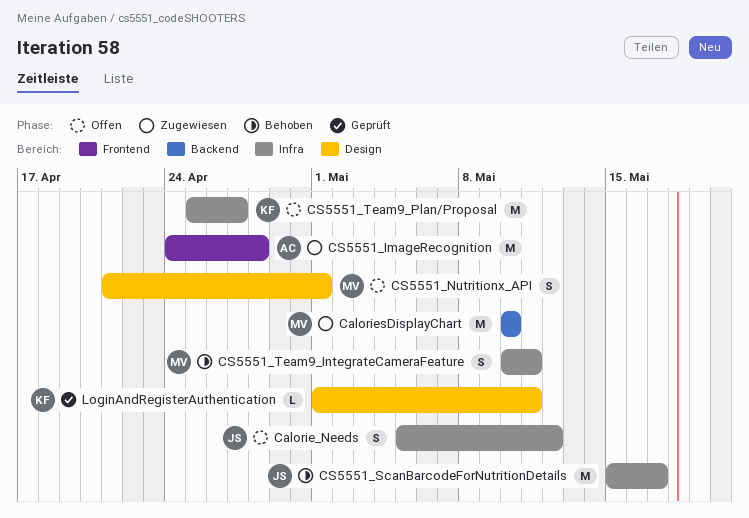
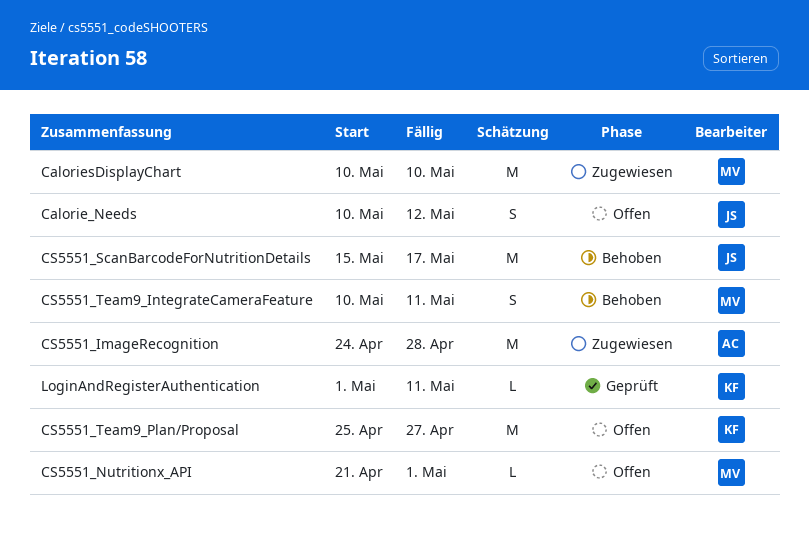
Calorie_Needs, start: May 5 -> May 10
CS5551_Nutritionx_API, estimate: S -> L

